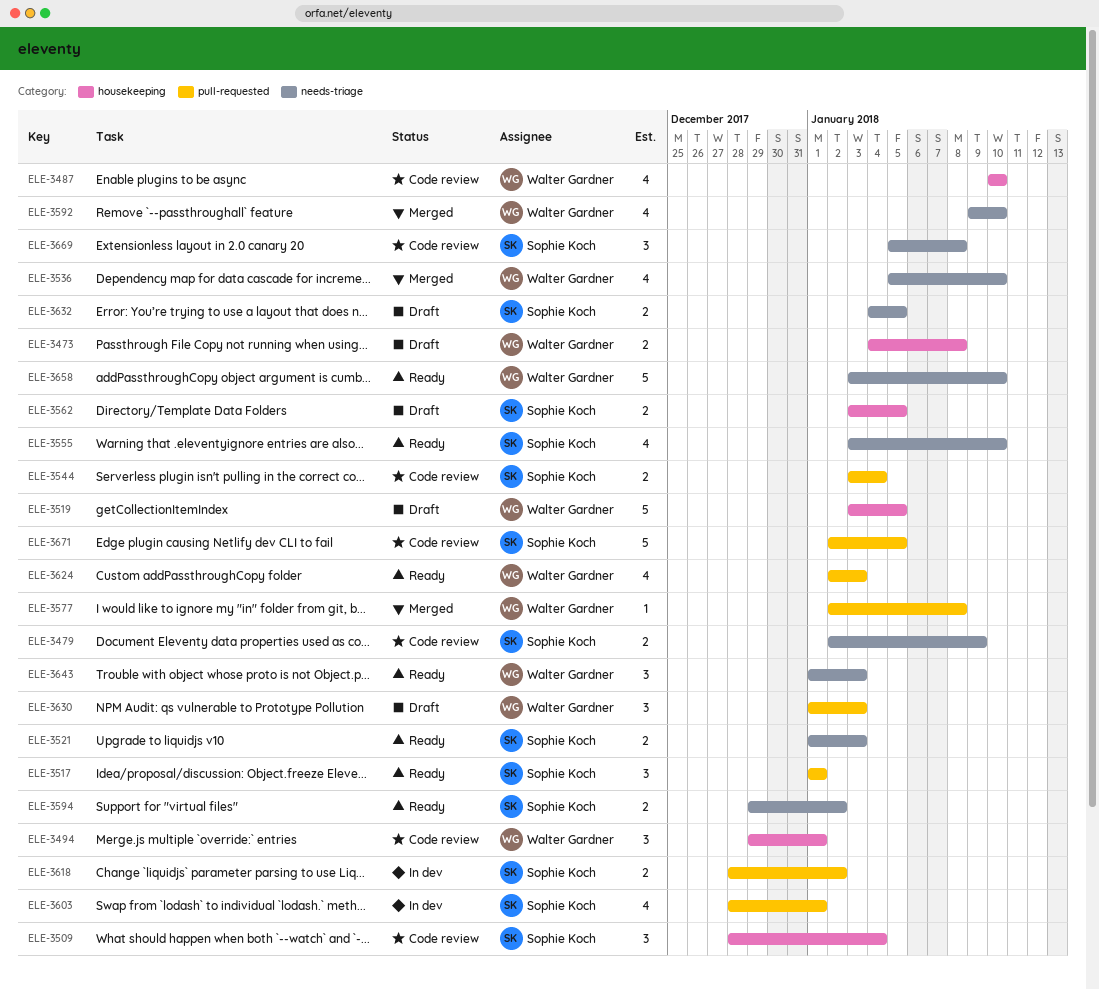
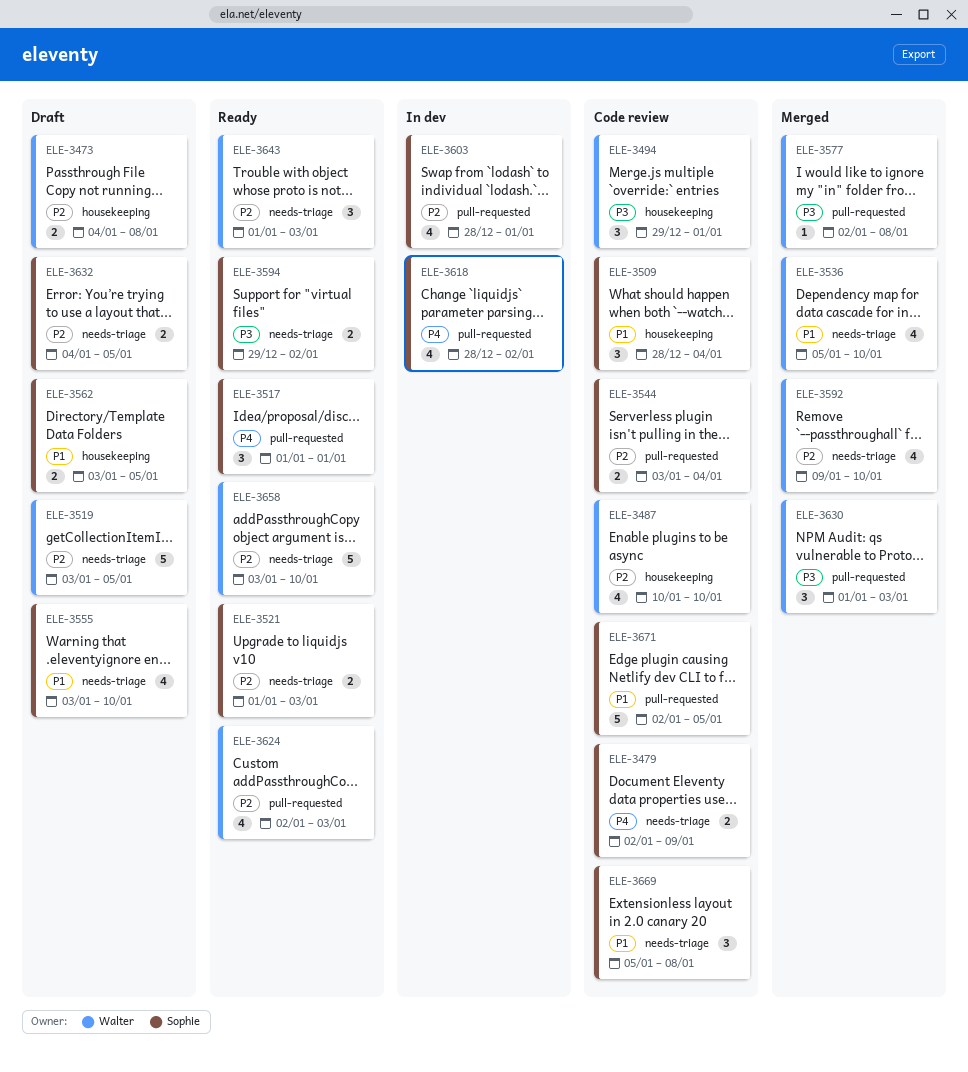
ELE-3519, label: housekeeping -> needs-triage
ELE-3555, status: Ready -> Draft
ELE-3618, estimate: 2 -> 4
ELE-3630, status: Draft -> Merged

